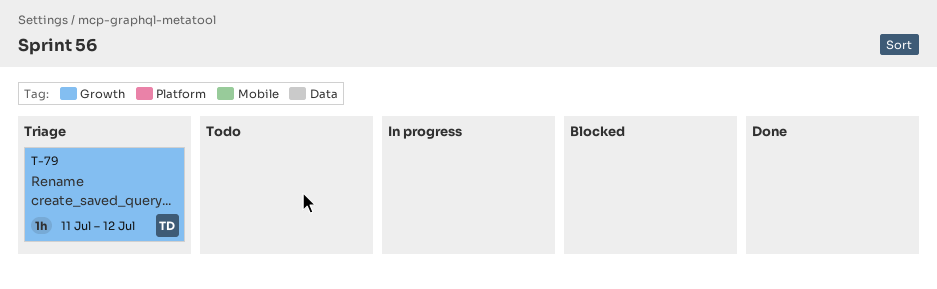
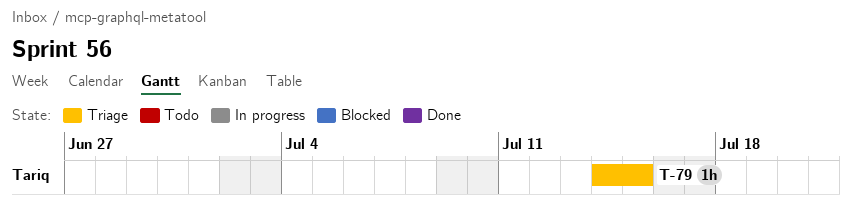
T-79, start: Jul 11 -> Jul 14
T-79, due: Jul 12 -> Jul 15

